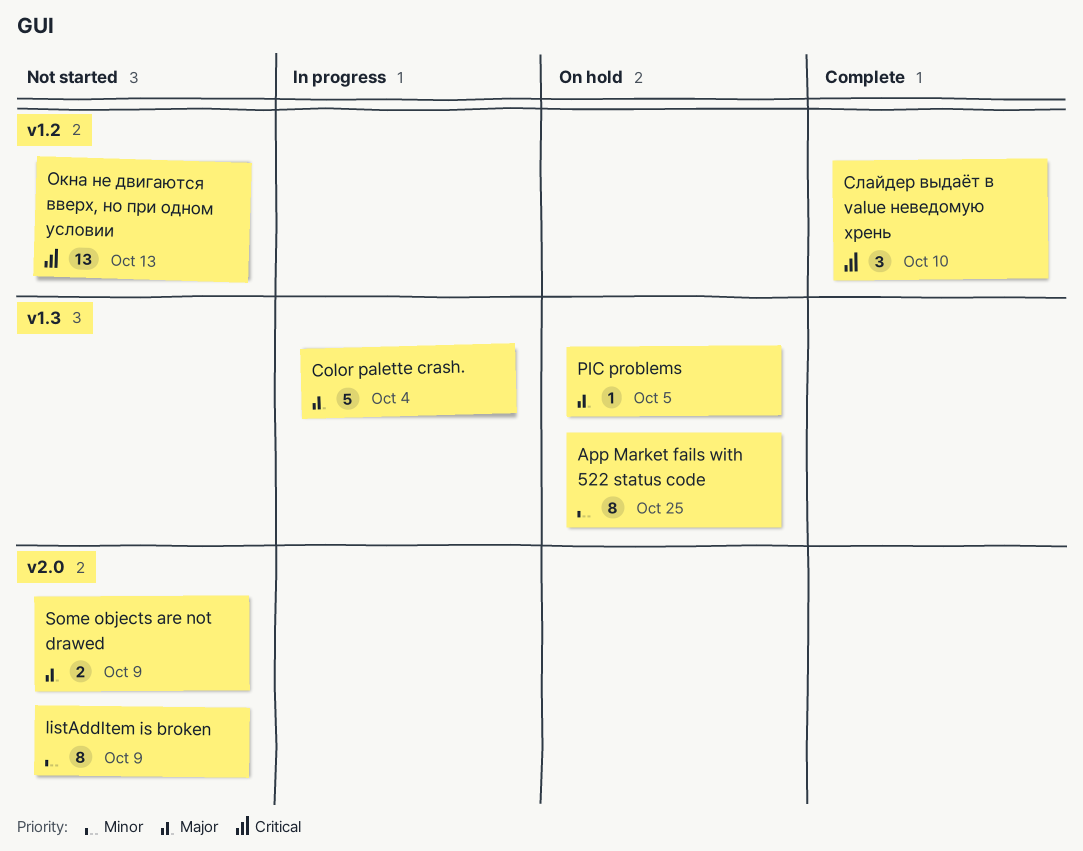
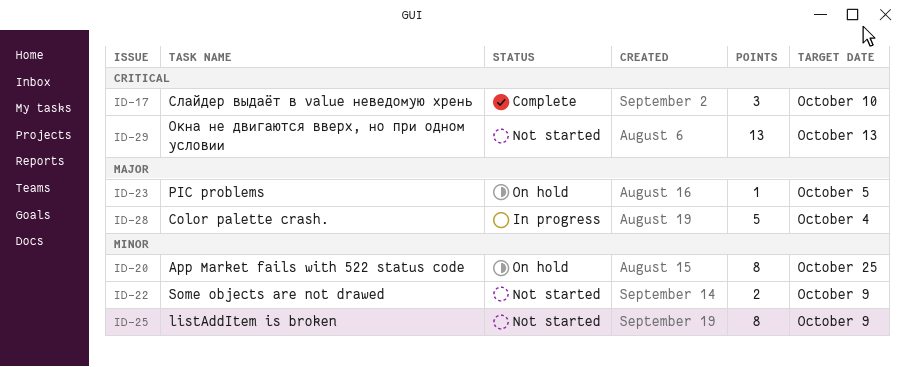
Some objects are not drawed, priority: Major -> Minor

